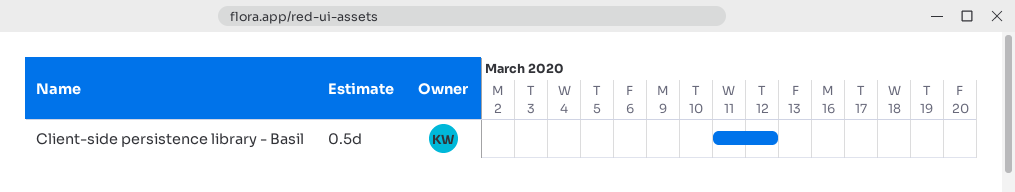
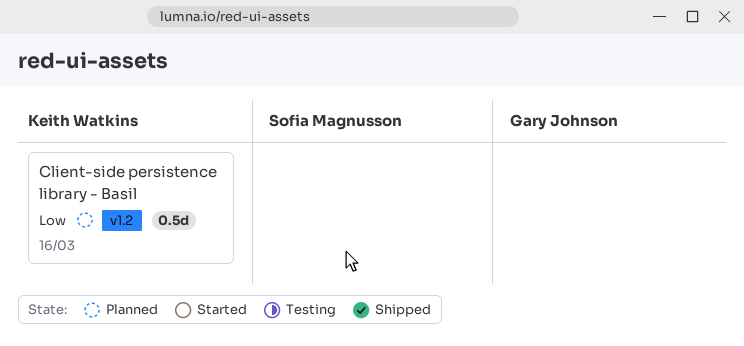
Client-side persistence library - Basil, due: Mar 12 -> Mar 16

